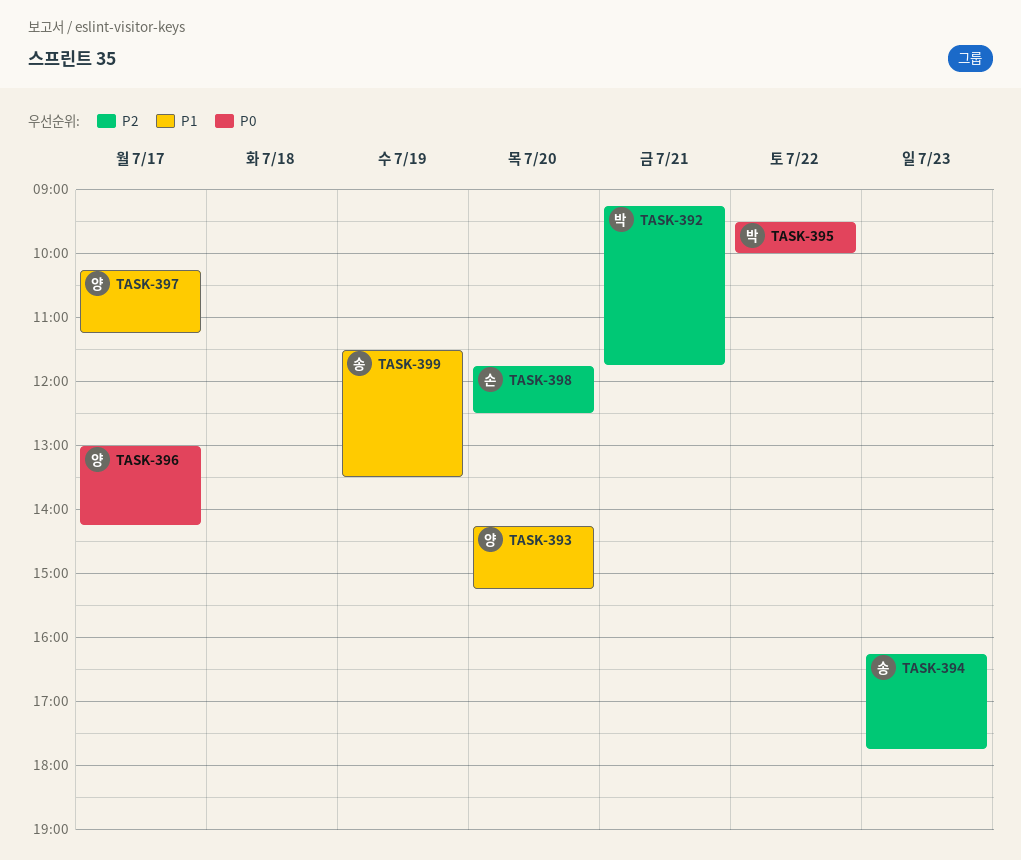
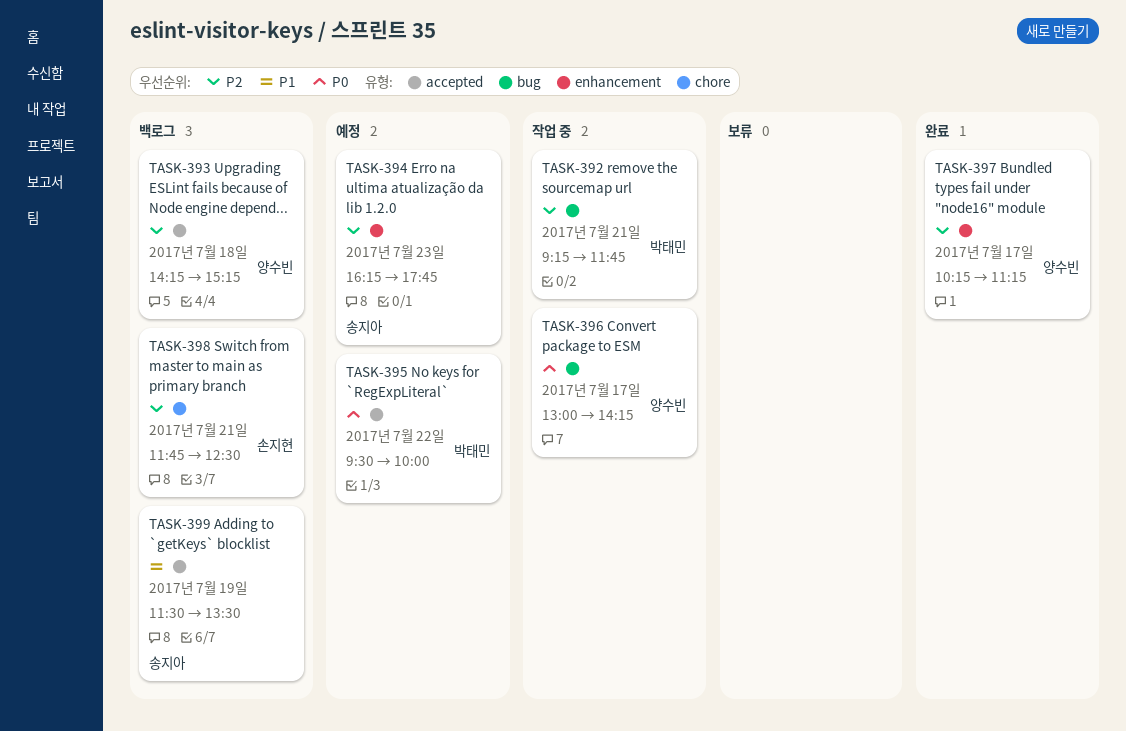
TASK-393, priority: P1 -> P2
TASK-393, day: Jul 20 -> Jul 18
TASK-397, priority: P1 -> P2
TASK-398, day: Jul 20 -> Jul 21

